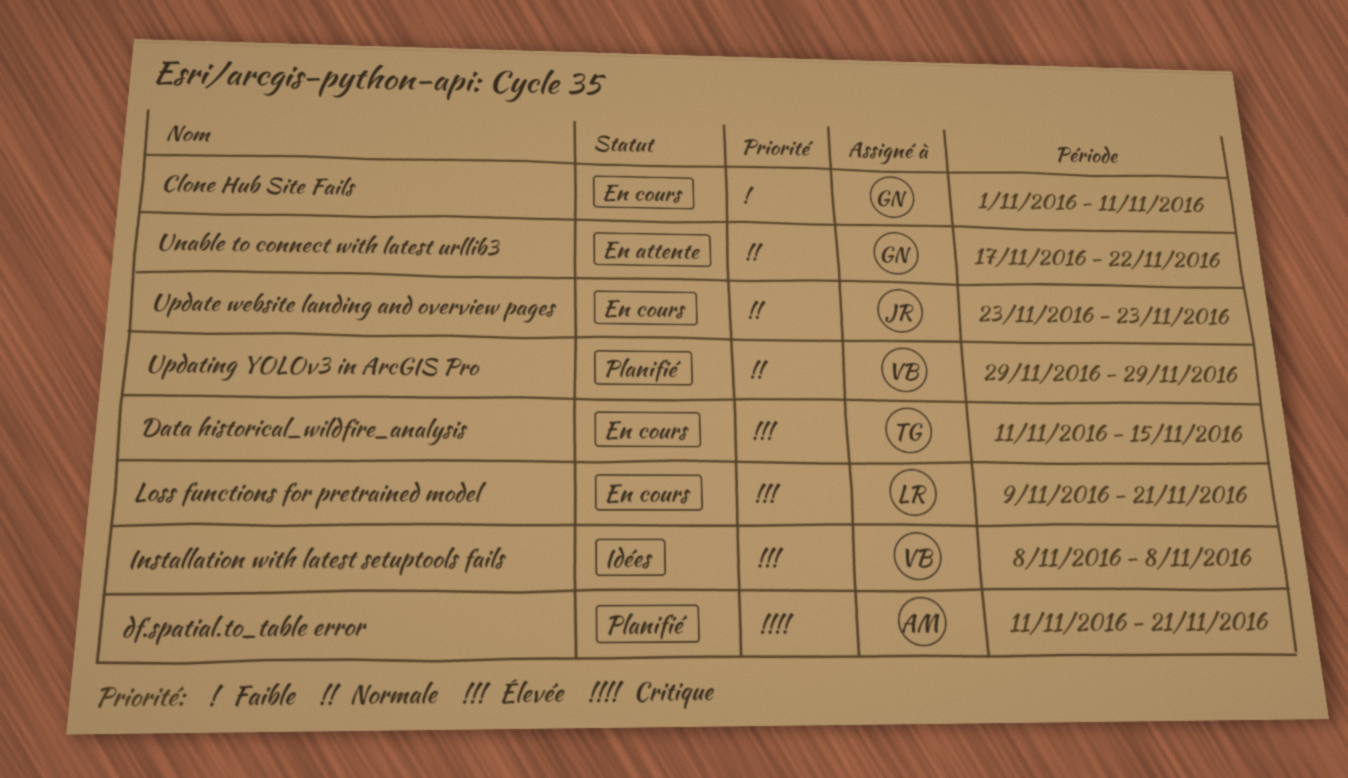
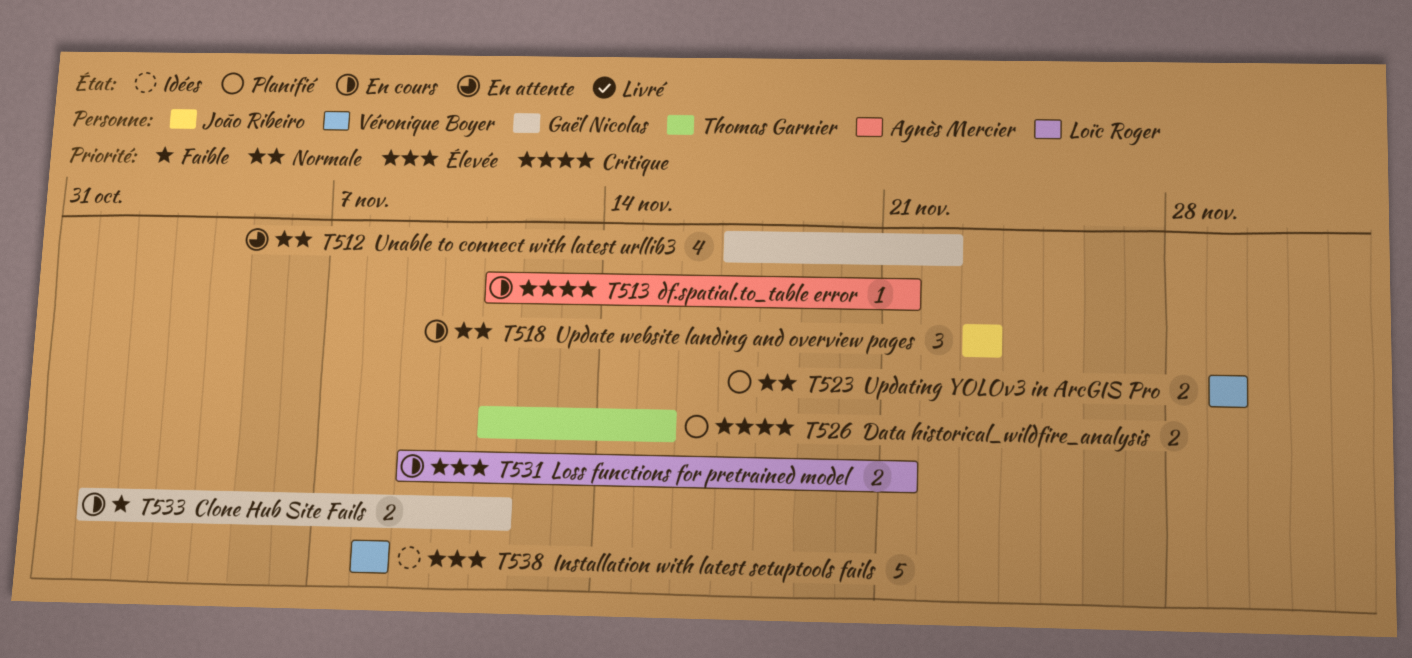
Data historical_wildfire_analysis, status: En cours -> Planifié
Data historical_wildfire_analysis, priority: Élevée -> Critique
df.spatial.to_table error, status: Planifié -> En cours

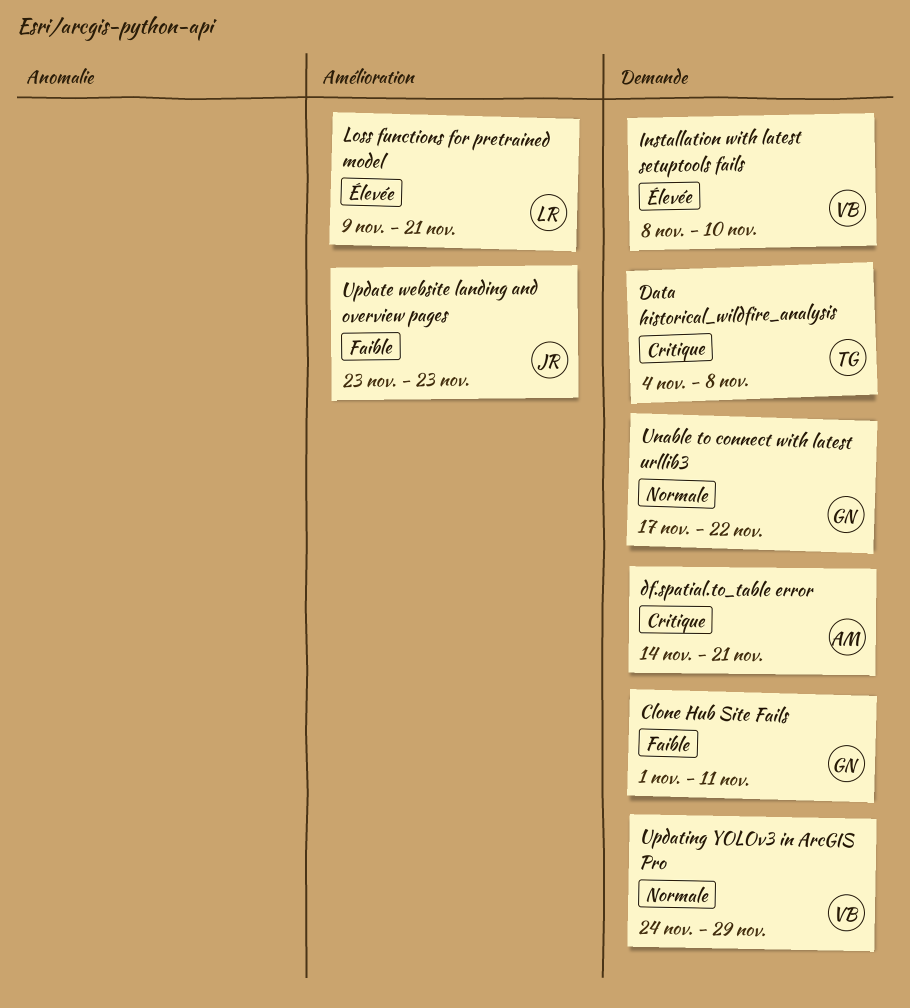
Data historical_wildfire_analysis, start: Nov 11 -> Nov 4
Data historical_wildfire_analysis, due: Nov 15 -> Nov 8
df.spatial.to_table error, start: Nov 11 -> Nov 14
Installation with latest setuptools fails, due: Nov 8 -> Nov 10
Update website landing and overview pages, priority: Normale -> Faible
Updating YOLOv3 in ArcGIS Pro, start: Nov 29 -> Nov 24

